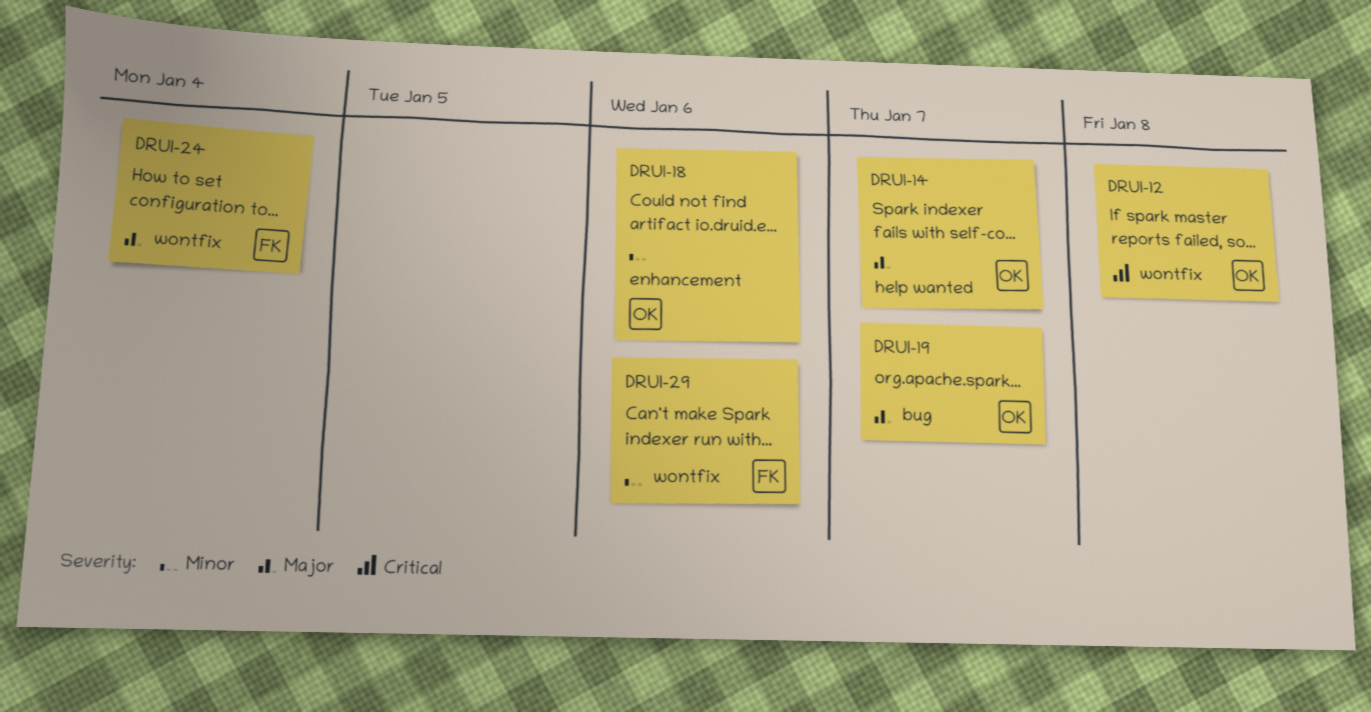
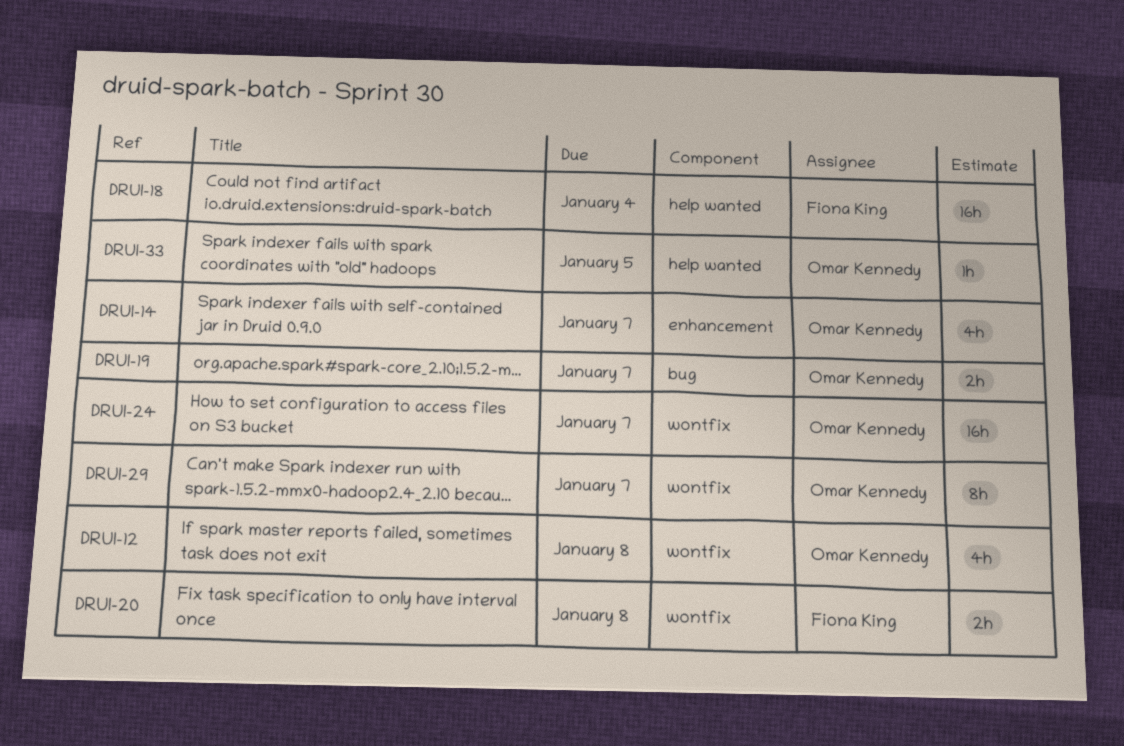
DRUI-14, label: help wanted -> enhancement
DRUI-18, owner: Omar Kennedy -> Fiona King
DRUI-18, label: enhancement -> help wanted
DRUI-18, due: Jan 6 -> Jan 4
DRUI-20: none -> present
DRUI-24, owner: Fiona King -> Omar Kennedy
DRUI-24, due: Jan 4 -> Jan 7
DRUI-29, owner: Fiona King -> Omar Kennedy
DRUI-29, due: Jan 6 -> Jan 7
DRUI-33: none -> present

